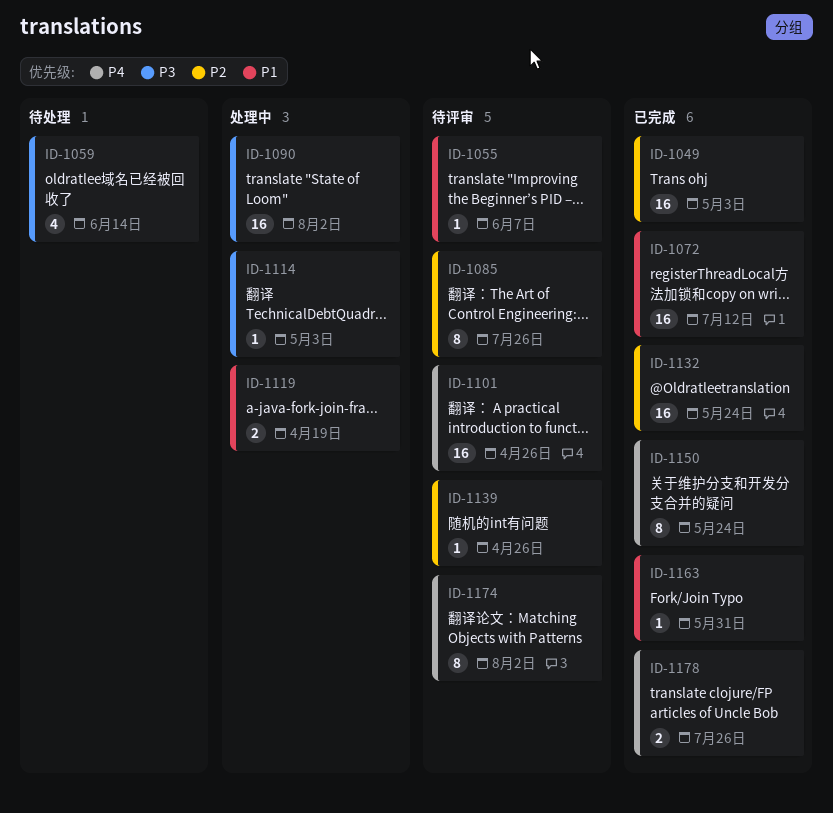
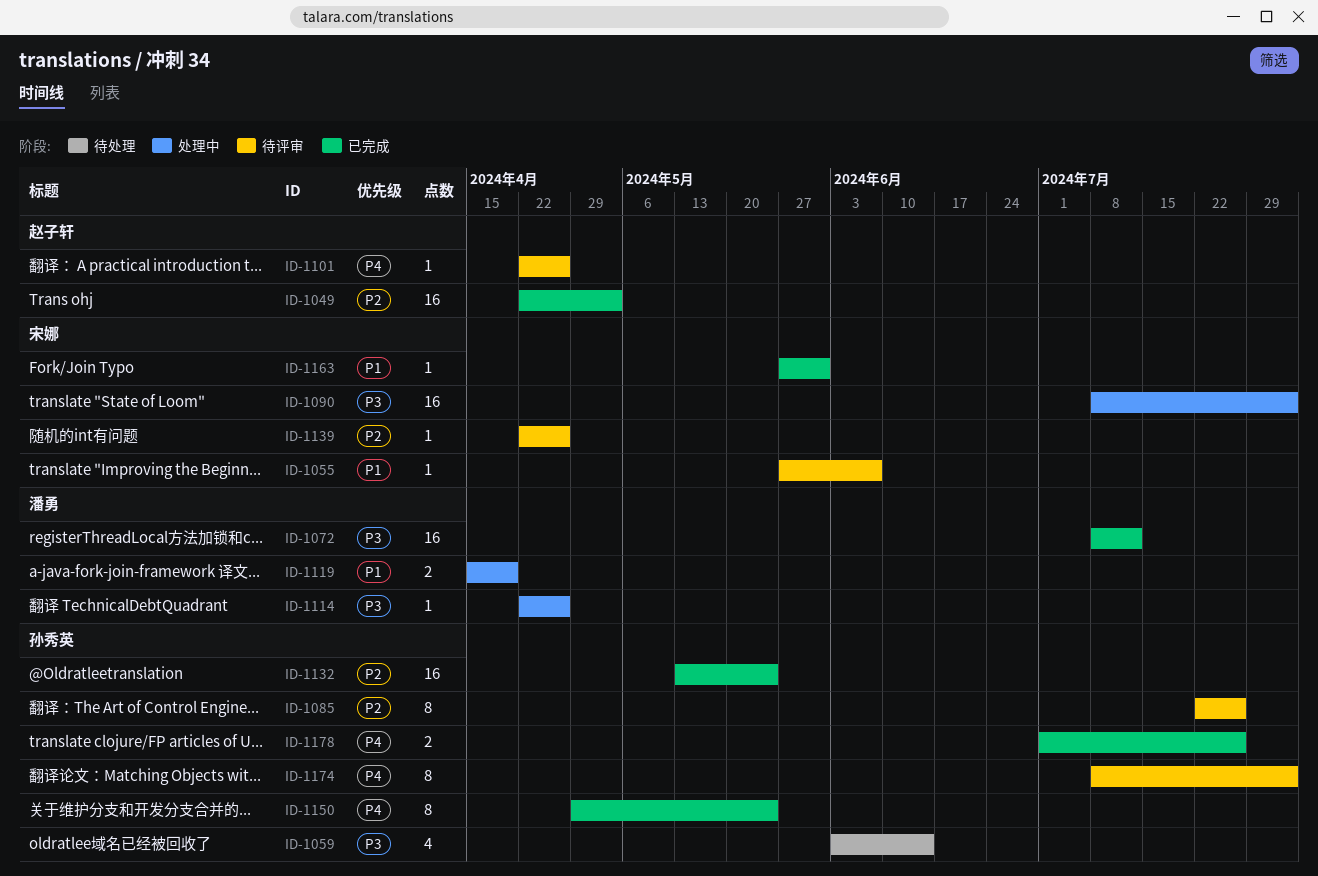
ID-1072, priority: P1 -> P3
ID-1101, estimate: 16 -> 1
ID-1114, due: May 3 -> Apr 26

